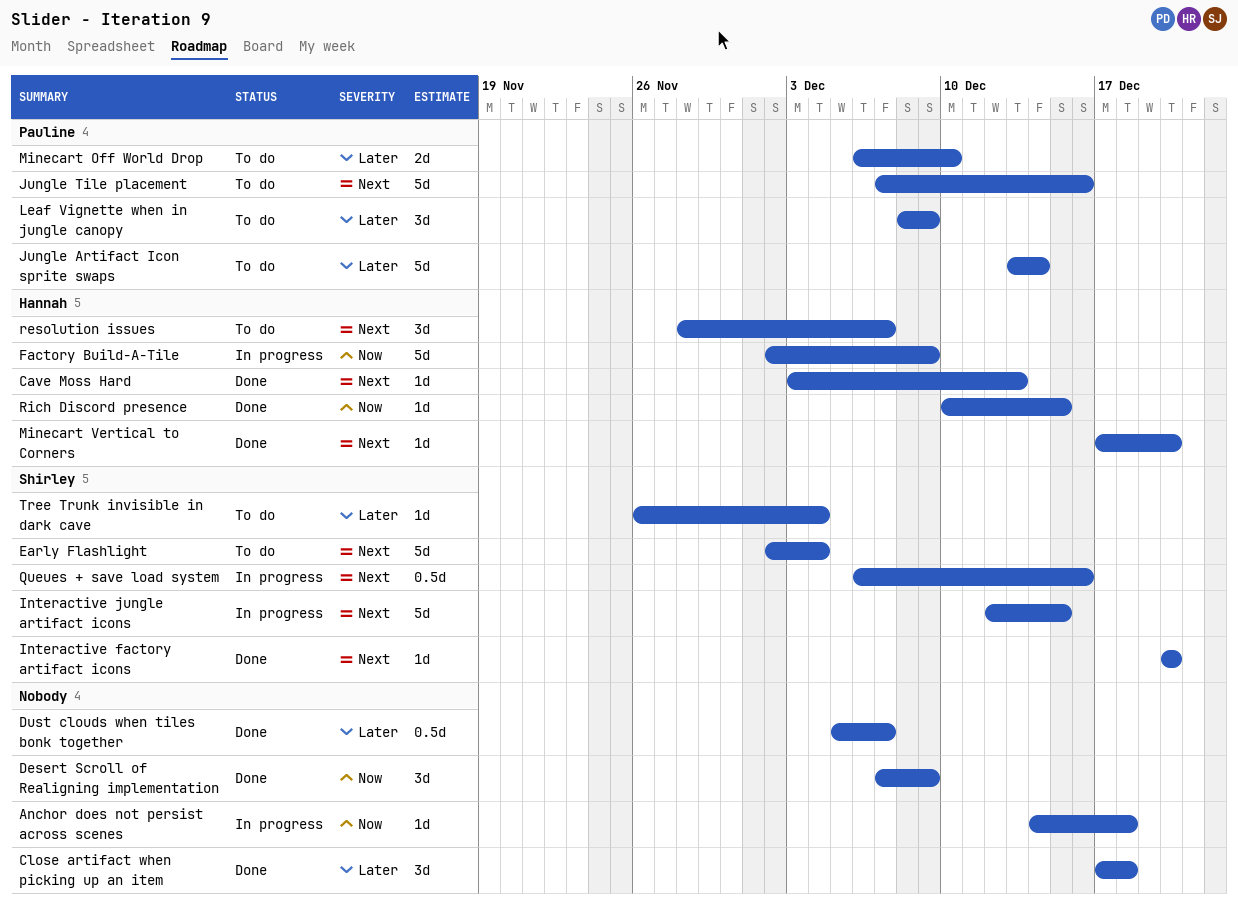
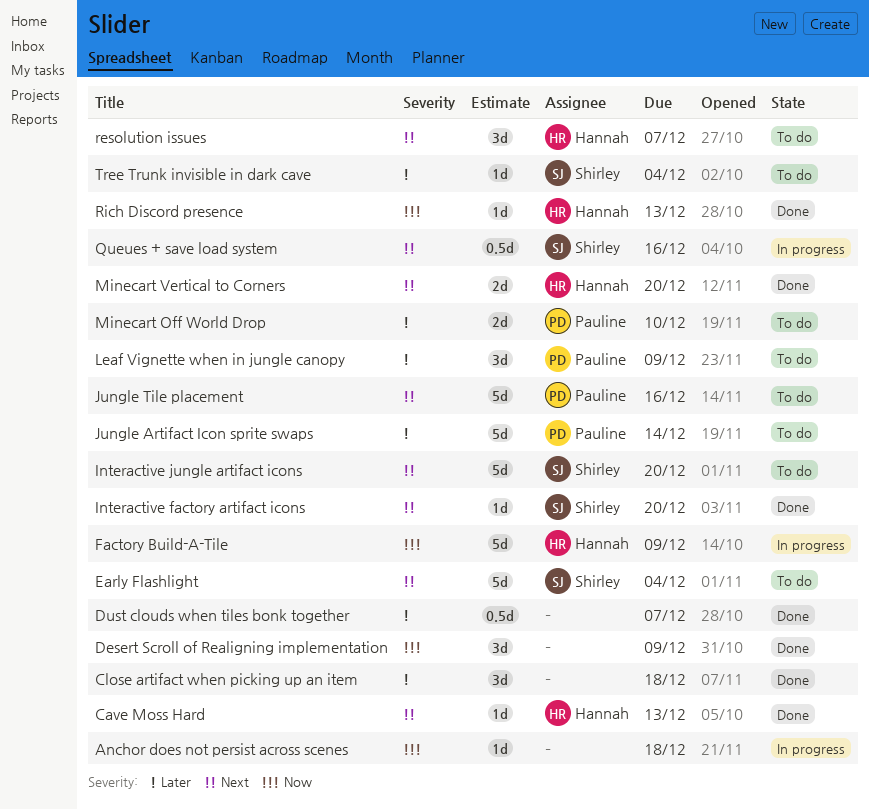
Interactive jungle artifact icons, status: In progress -> To do
Interactive jungle artifact icons, due: Dec 15 -> Dec 20
Minecart Vertical to Corners, estimate: 1d -> 2d
Rich Discord presence, due: Dec 15 -> Dec 13

